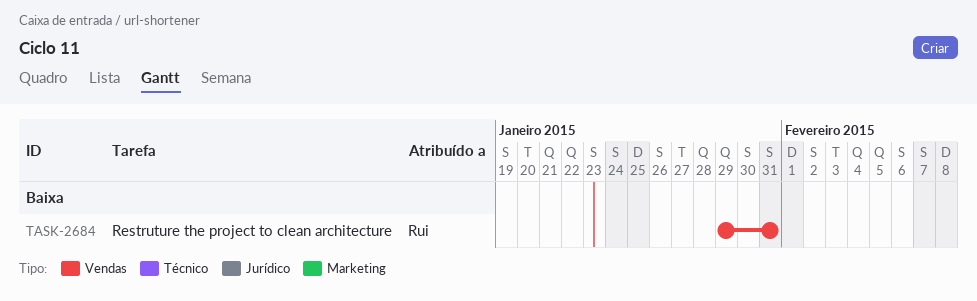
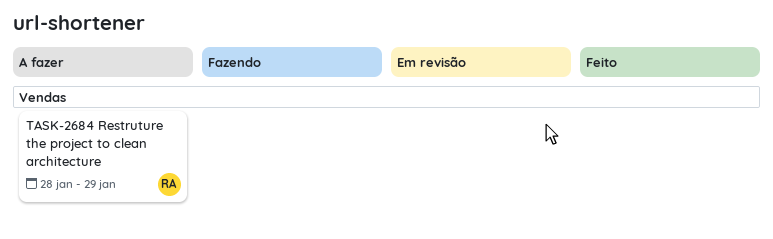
TASK-2684, start: Jan 29 -> Jan 28
TASK-2684, due: Jan 31 -> Jan 29

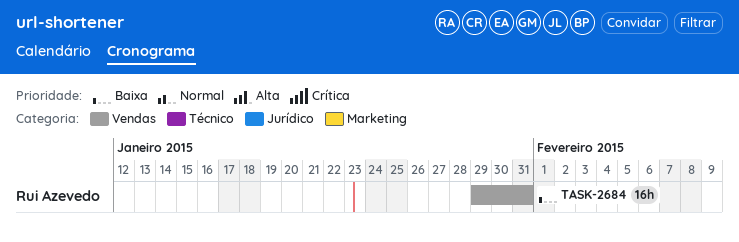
TASK-2684, start: Jan 28 -> Jan 29
TASK-2684, due: Jan 29 -> Jan 31

